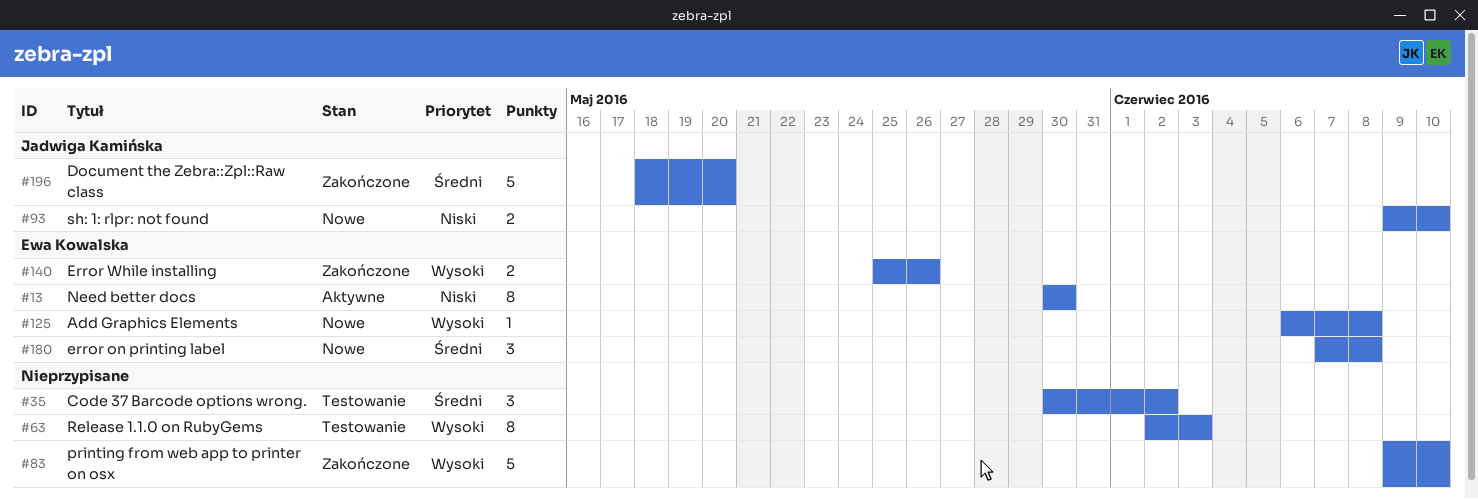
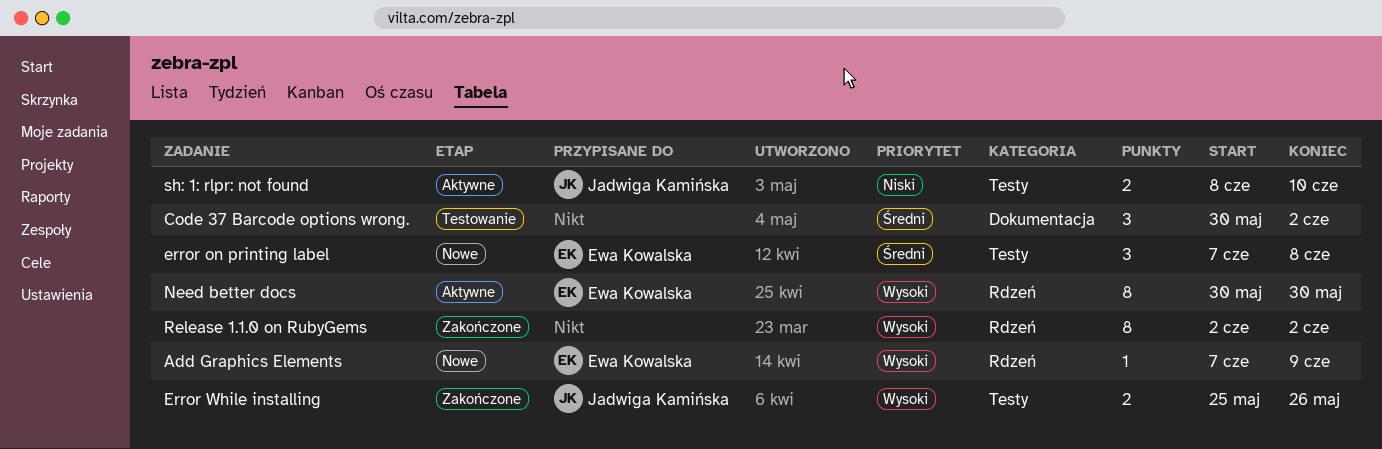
Add Graphics Elements, start: Jun 6 -> Jun 7
Add Graphics Elements, due: Jun 8 -> Jun 9
Document the Zebra::Zpl::Raw class: present -> none
Error While installing, owner: Ewa Kowalska -> Jadwiga Kamińska
Need better docs, priority: Niski -> Wysoki
printing from web app to printer on osx: present -> none
Release 1.1.0 on RubyGems, status: Testowanie -> Zakończone
Release 1.1.0 on RubyGems, due: Jun 3 -> Jun 2
sh: 1: rlpr: not found, status: Nowe -> Aktywne
sh: 1: rlpr: not found, start: Jun 9 -> Jun 8

